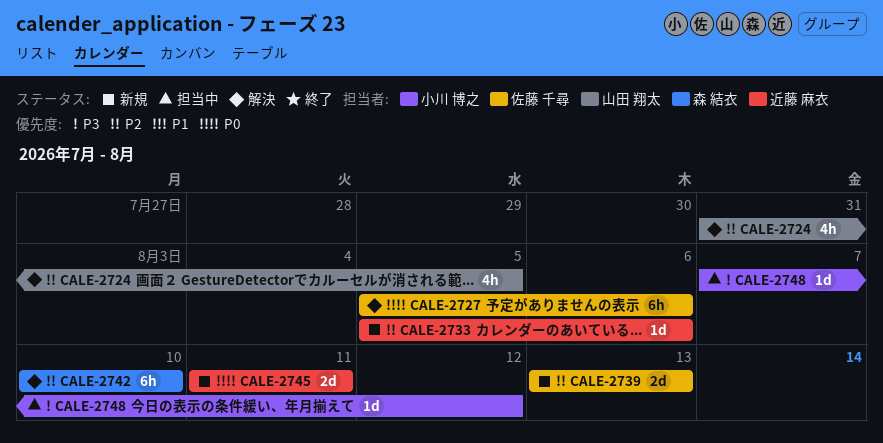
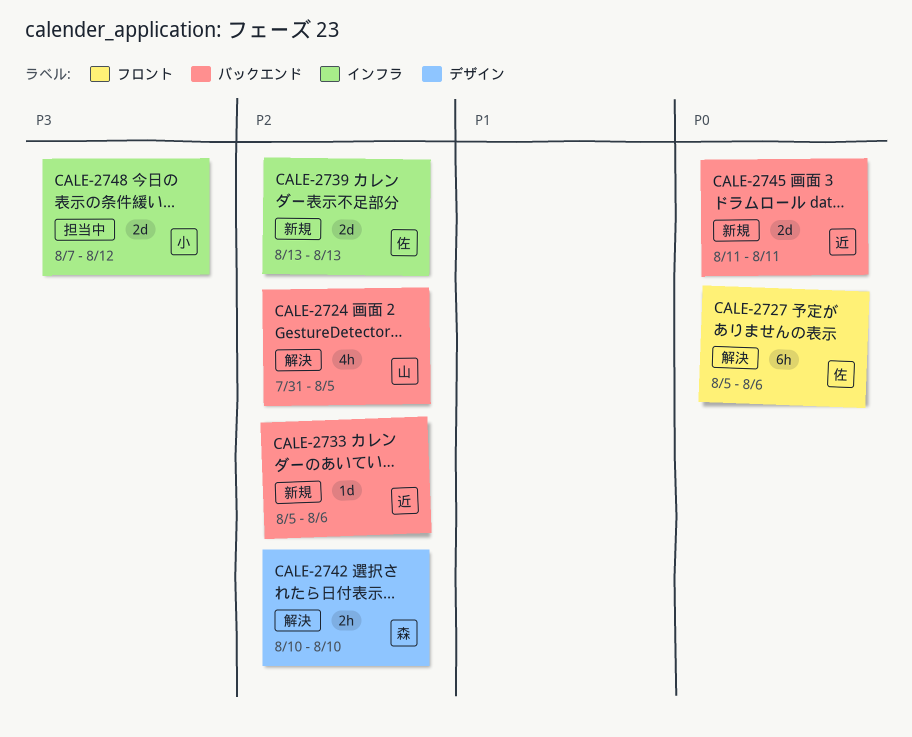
CALE-2742, estimate: 6h -> 2h
CALE-2748, estimate: 1d -> 2d

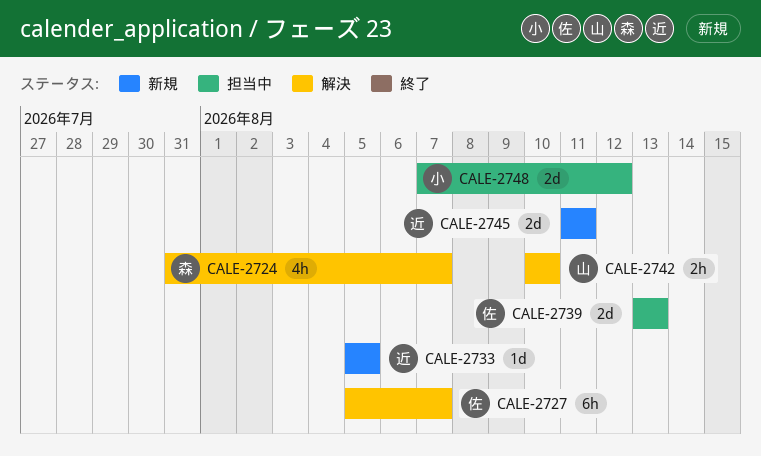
CALE-2724, owner: 山 -> 森
CALE-2724, due: Aug 5 -> Aug 7
CALE-2727, due: Aug 6 -> Aug 7
CALE-2733, due: Aug 6 -> Aug 5
CALE-2739, status: 新規 -> 担当中
CALE-2742, owner: 森 -> 山

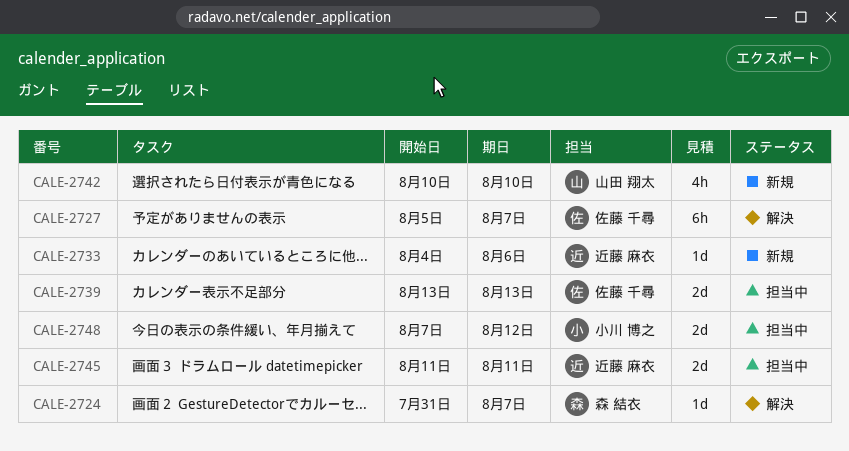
CALE-2724, estimate: 4h -> 1d
CALE-2733, start: Aug 5 -> Aug 4
CALE-2733, due: Aug 5 -> Aug 6
CALE-2742, status: 解決 -> 新規
CALE-2742, estimate: 2h -> 4h
CALE-2745, status: 新規 -> 担当中

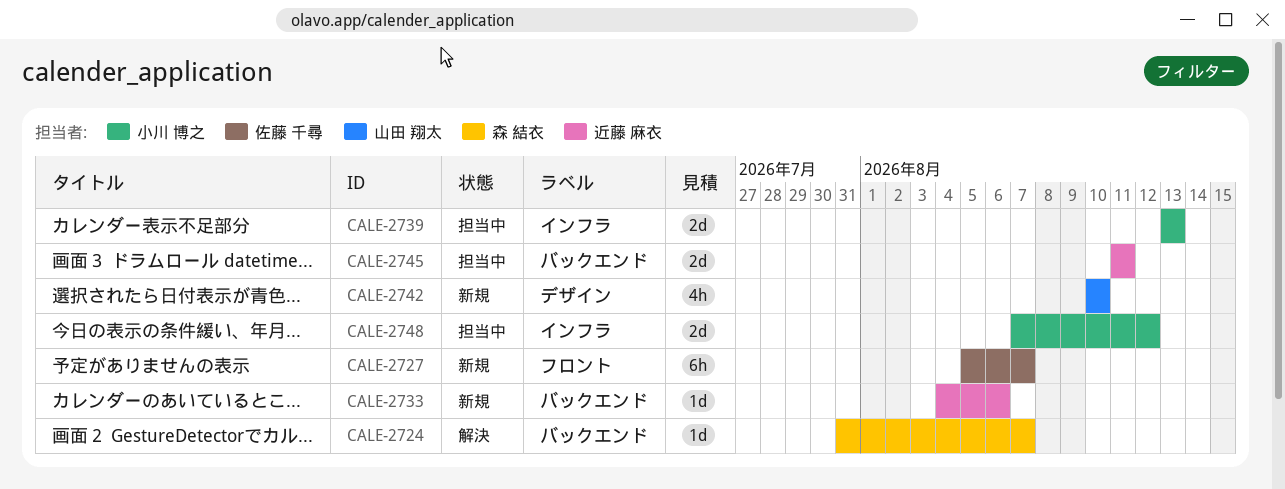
CALE-2727, status: 解決 -> 新規
CALE-2739, owner: 佐藤 千尋 -> 小川 博之

